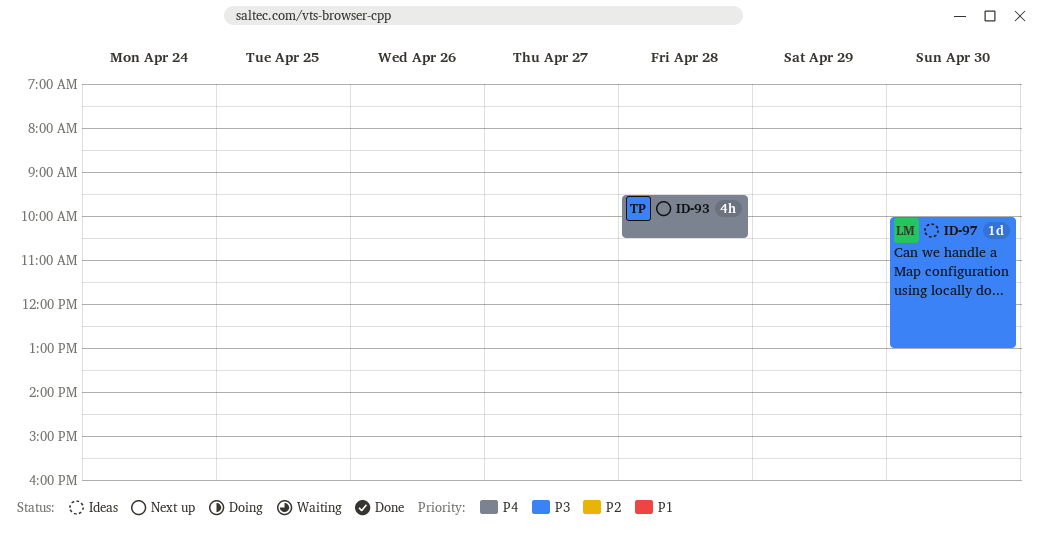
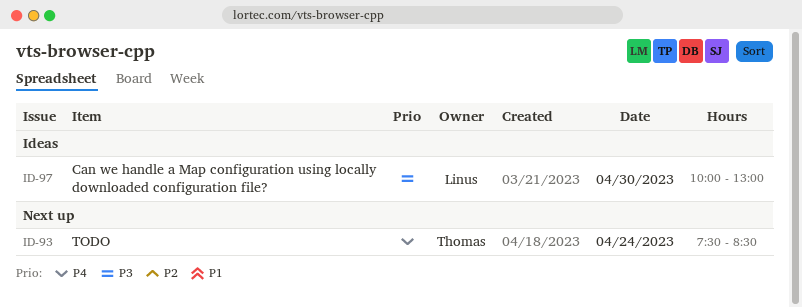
ID-93, day: Apr 28 -> Apr 24
ID-93, begins: 09:30 -> 07:30
ID-93, ends: 10:30 -> 08:30

